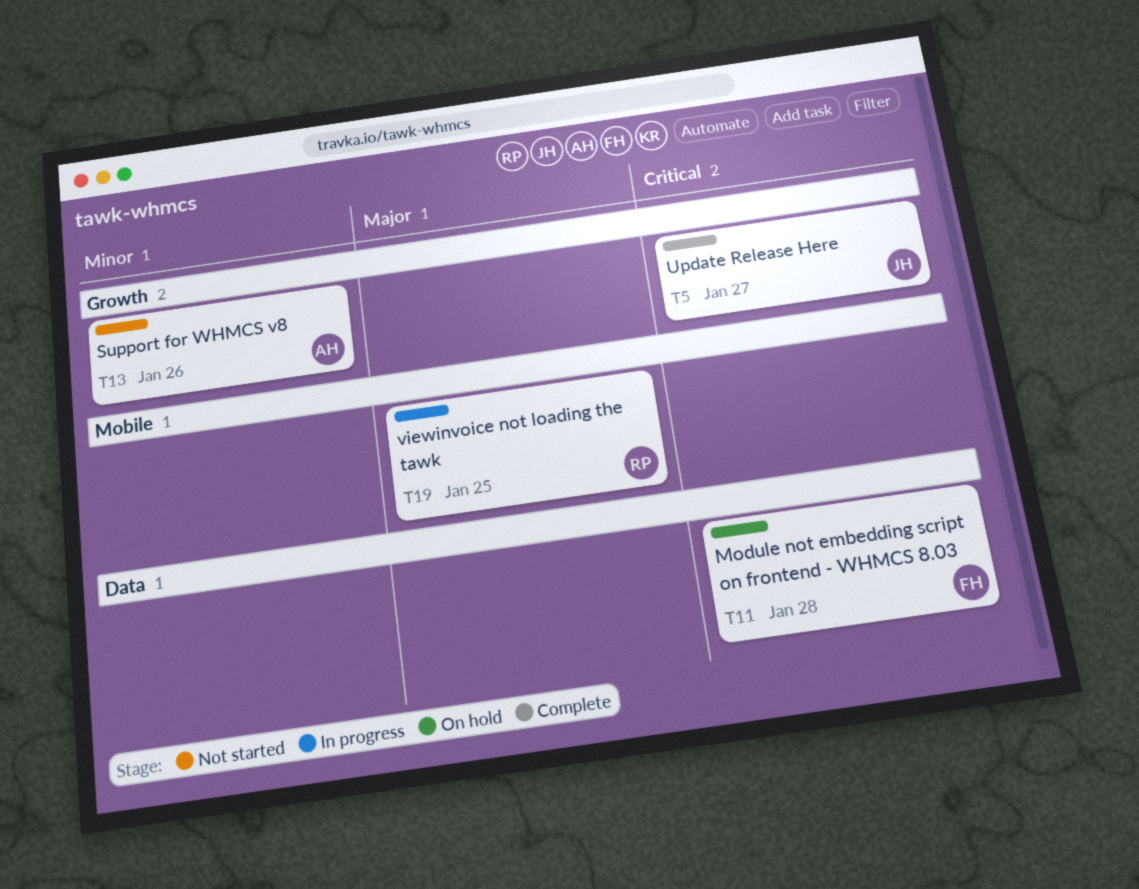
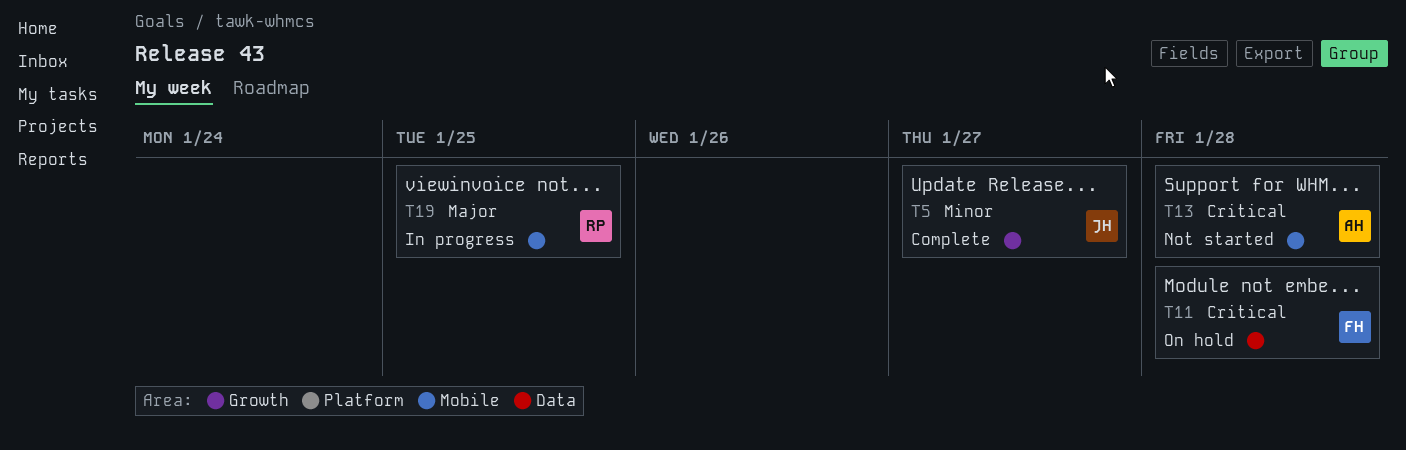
T5, priority: Critical -> Minor
T13, priority: Minor -> Critical
T13, label: Growth -> Mobile
T13, due: Jan 26 -> Jan 28

